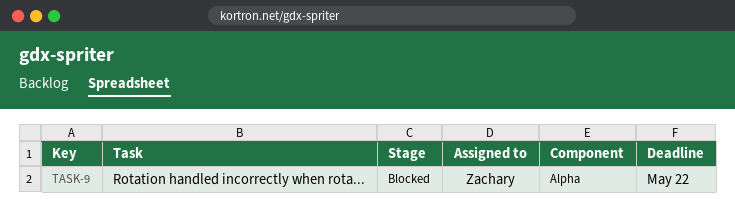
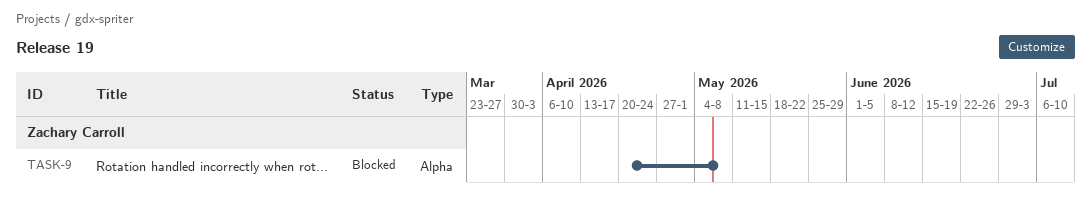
TASK-9, due: May 22 -> May 8

